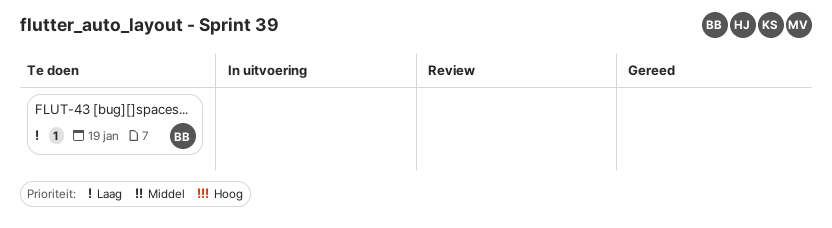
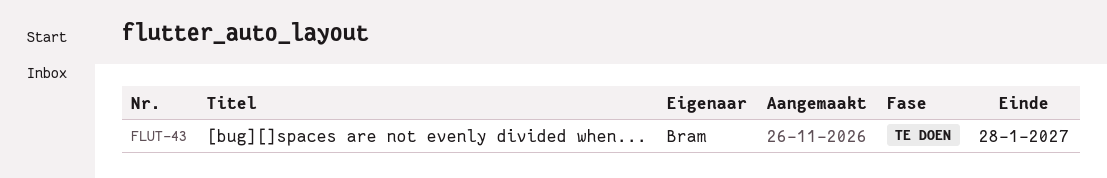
FLUT-43, due: Jan 19 -> Jan 28

